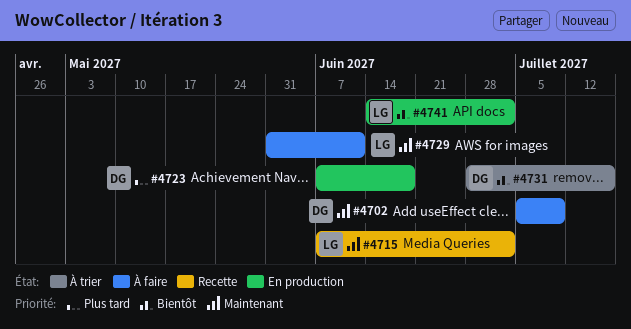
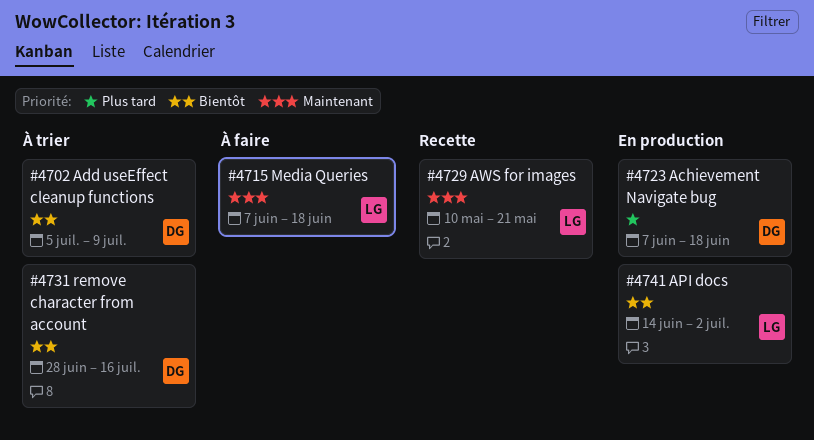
#4702, status: À faire -> À trier
#4702, priority: Maintenant -> Bientôt
#4715, status: Recette -> À faire
#4715, due: Jul 2 -> Jun 18
#4729, status: À faire -> Recette
#4729, start: May 31 -> May 10
#4729, due: Jun 11 -> May 21

